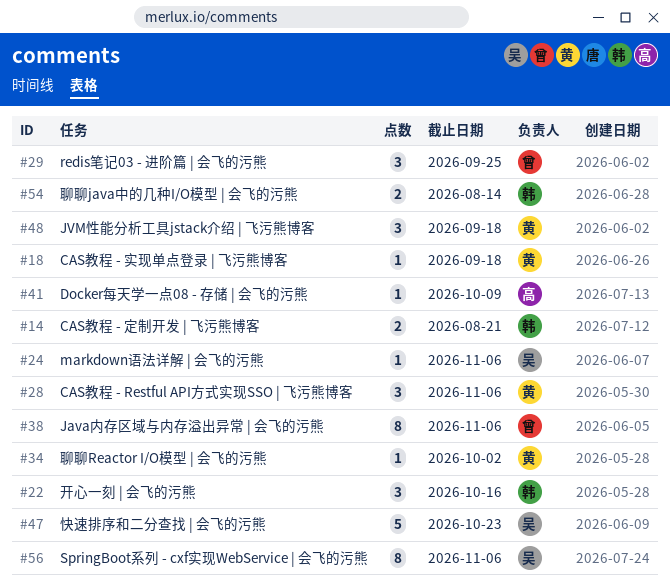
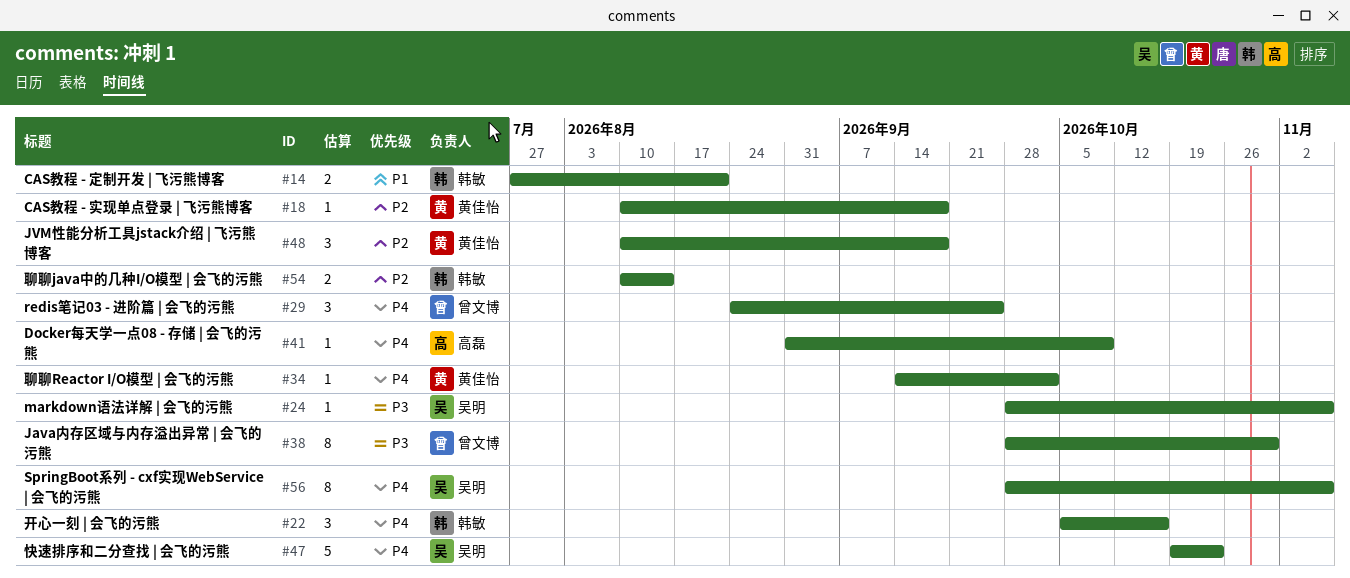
#28: present -> none
#38, due: Nov 6 -> Oct 30

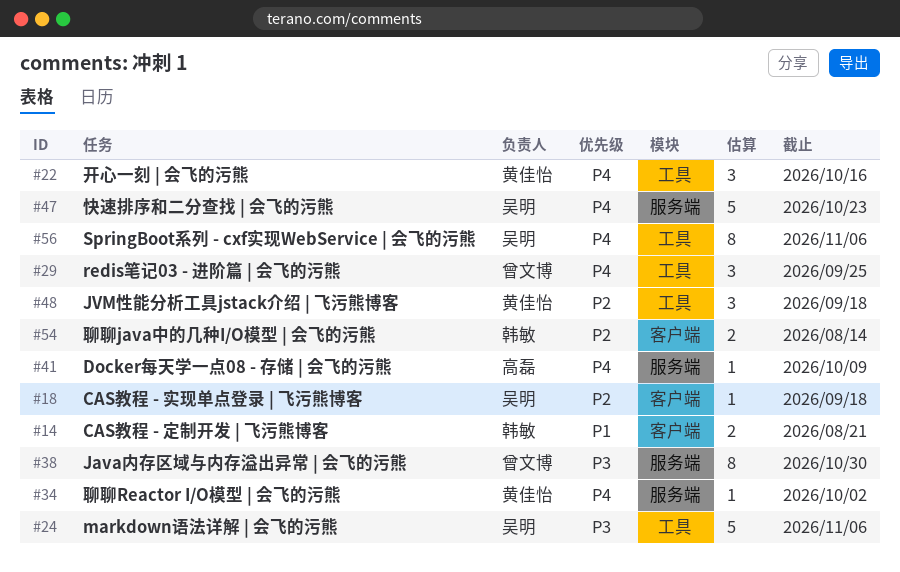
#18, owner: 黄佳怡 -> 吴明
#22, owner: 韩敏 -> 黄佳怡
#24, estimate: 1 -> 5

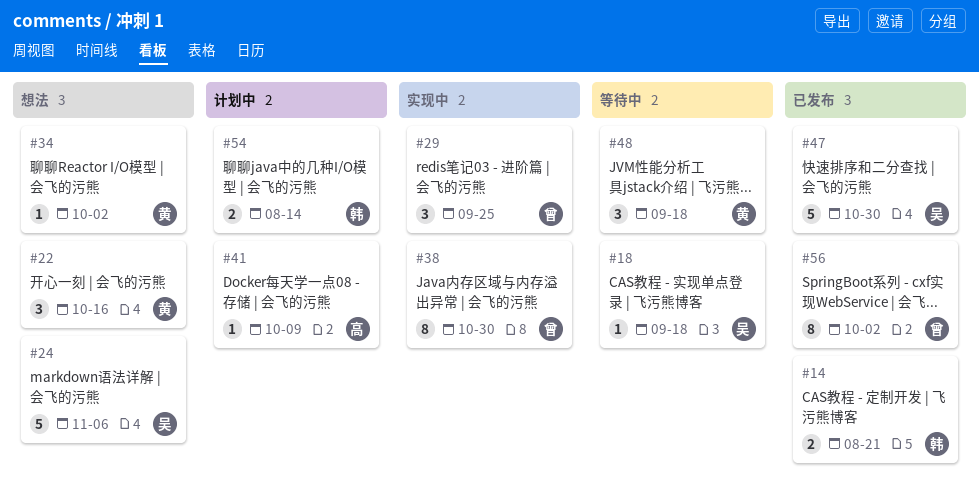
#47, due: Oct 23 -> Oct 30
#56, owner: 吴明 -> 曾文博
#56, due: Nov 6 -> Oct 2

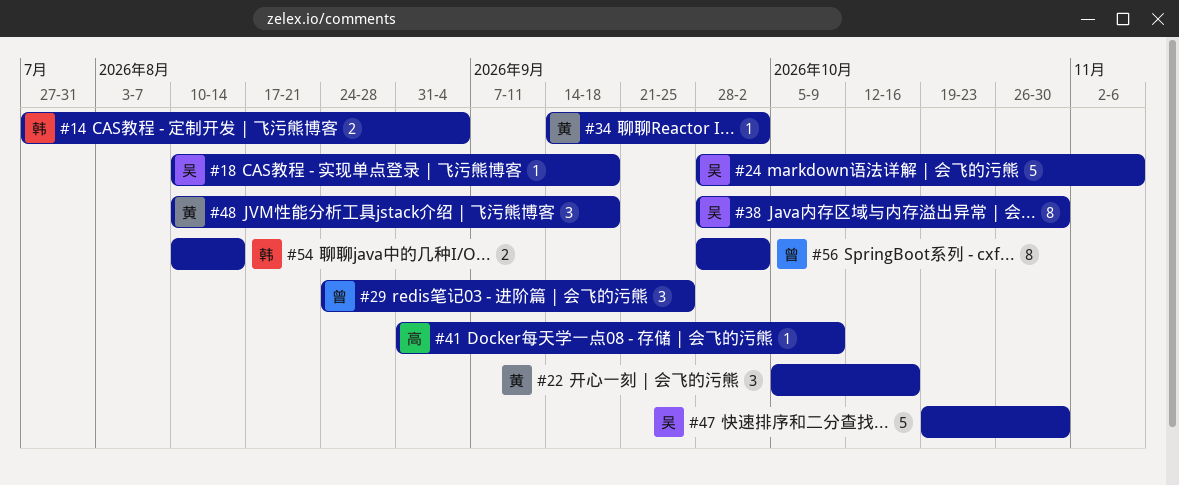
#14, due: Aug 21 -> Sep 4
#38, owner: 曾 -> 吴

